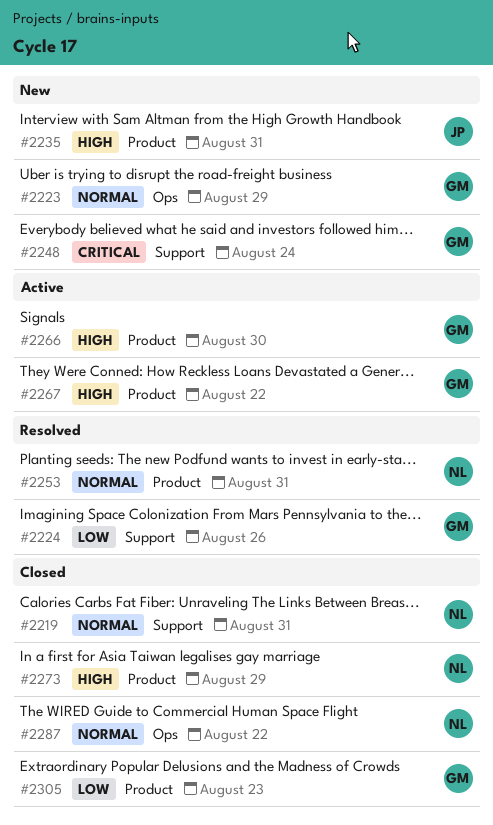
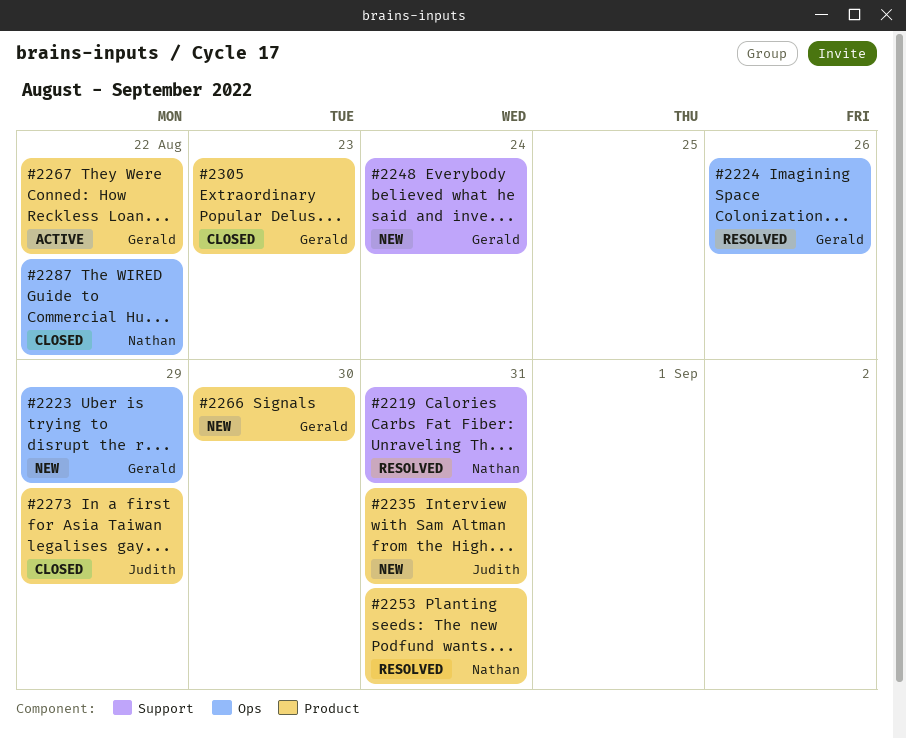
#2219, status: Closed -> Resolved
#2224, label: Support -> Ops
#2266, status: Active -> New
#2273, owner: Nathan -> Judith

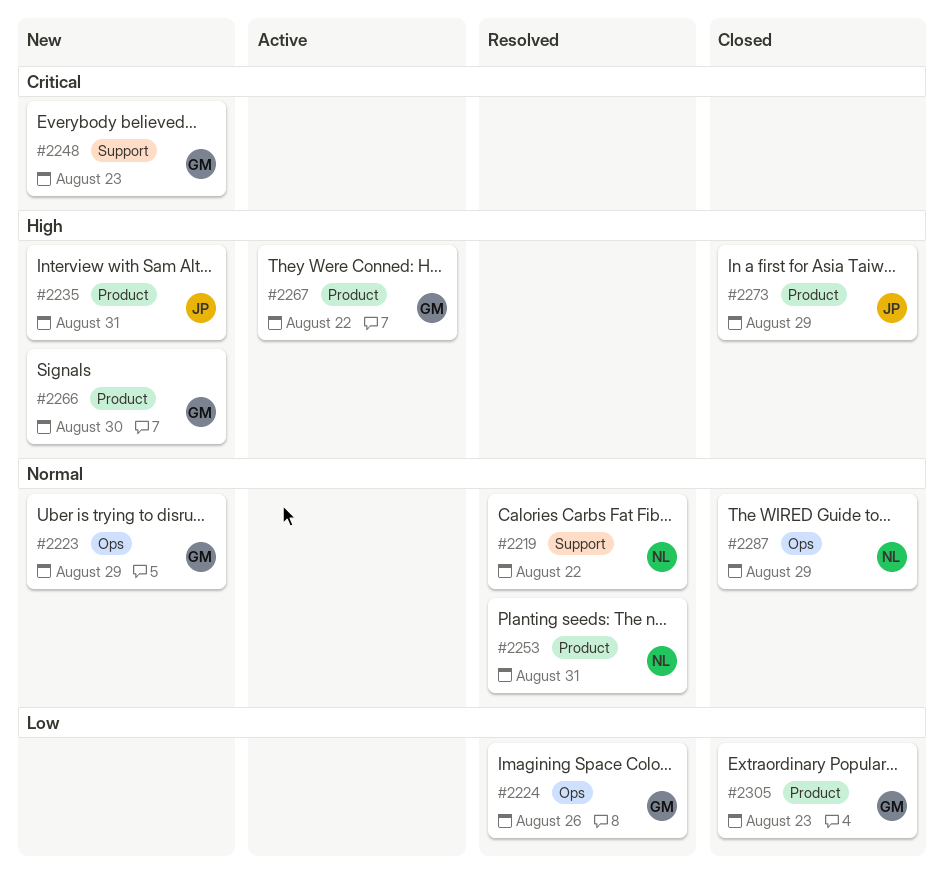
#2219, due: Aug 31 -> Aug 22
#2248, due: Aug 24 -> Aug 23
#2287, due: Aug 22 -> Aug 29

